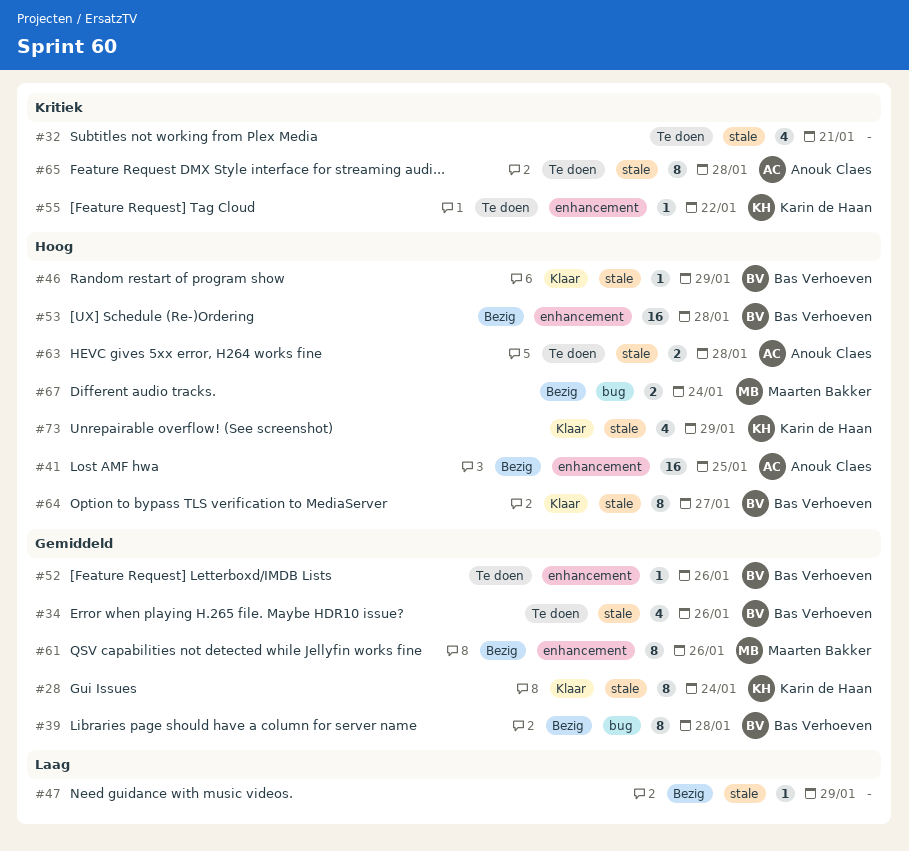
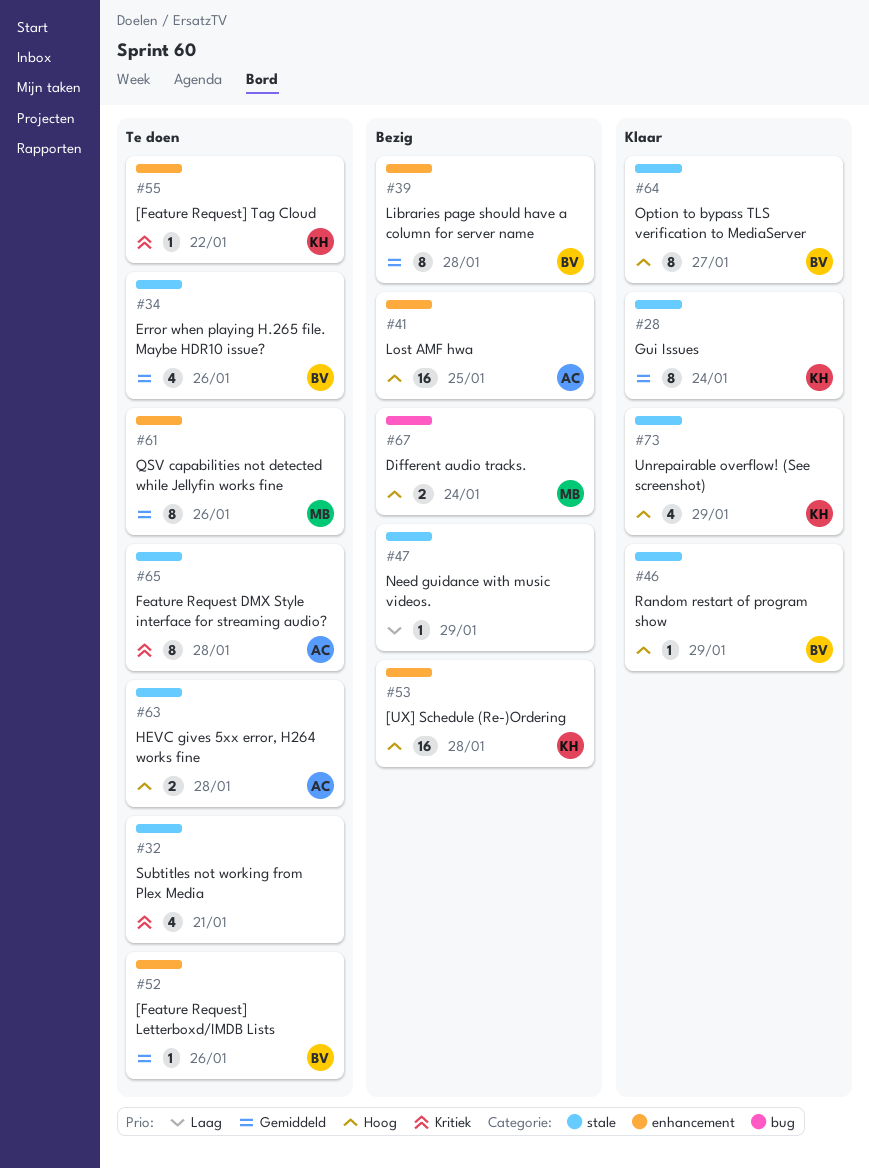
#39, label: bug -> enhancement
#53, owner: Bas Verhoeven -> Karin de Haan
#61, status: Bezig -> Te doen

